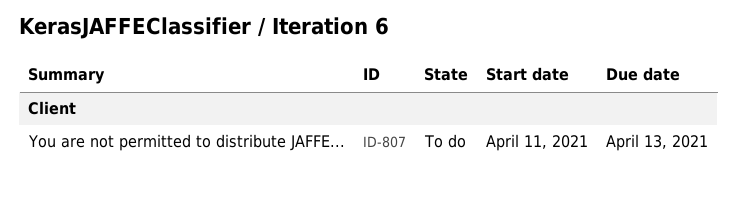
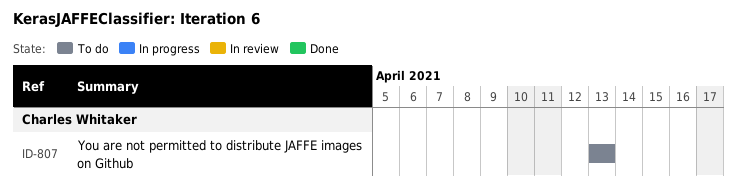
ID-807, start: Apr 11 -> Apr 13

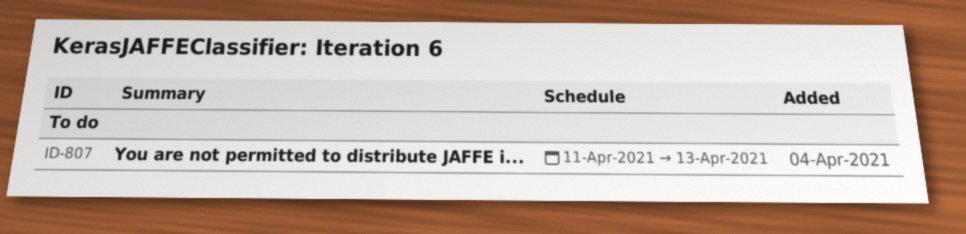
ID-807, start: Apr 13 -> Apr 11

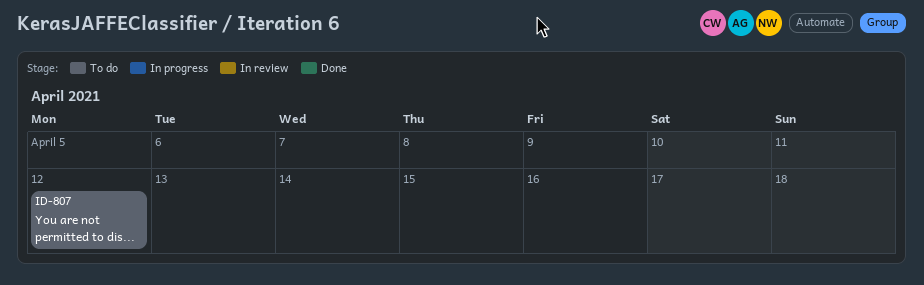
ID-807, due: Apr 13 -> Apr 12

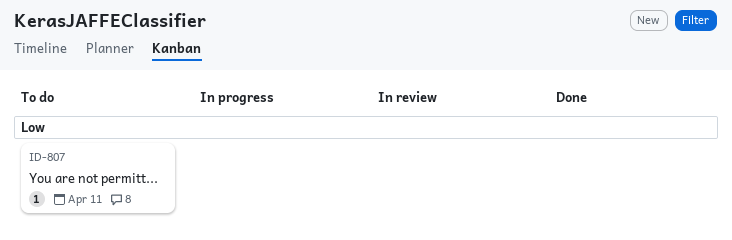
ID-807, due: Apr 12 -> Apr 11

